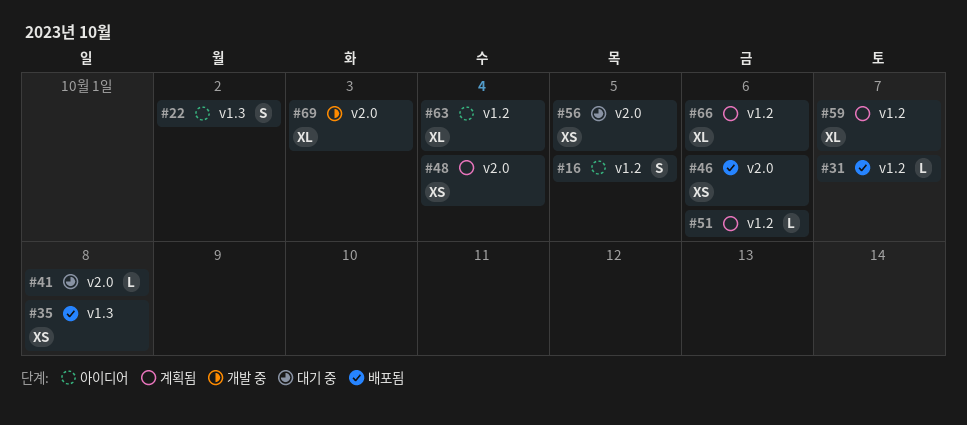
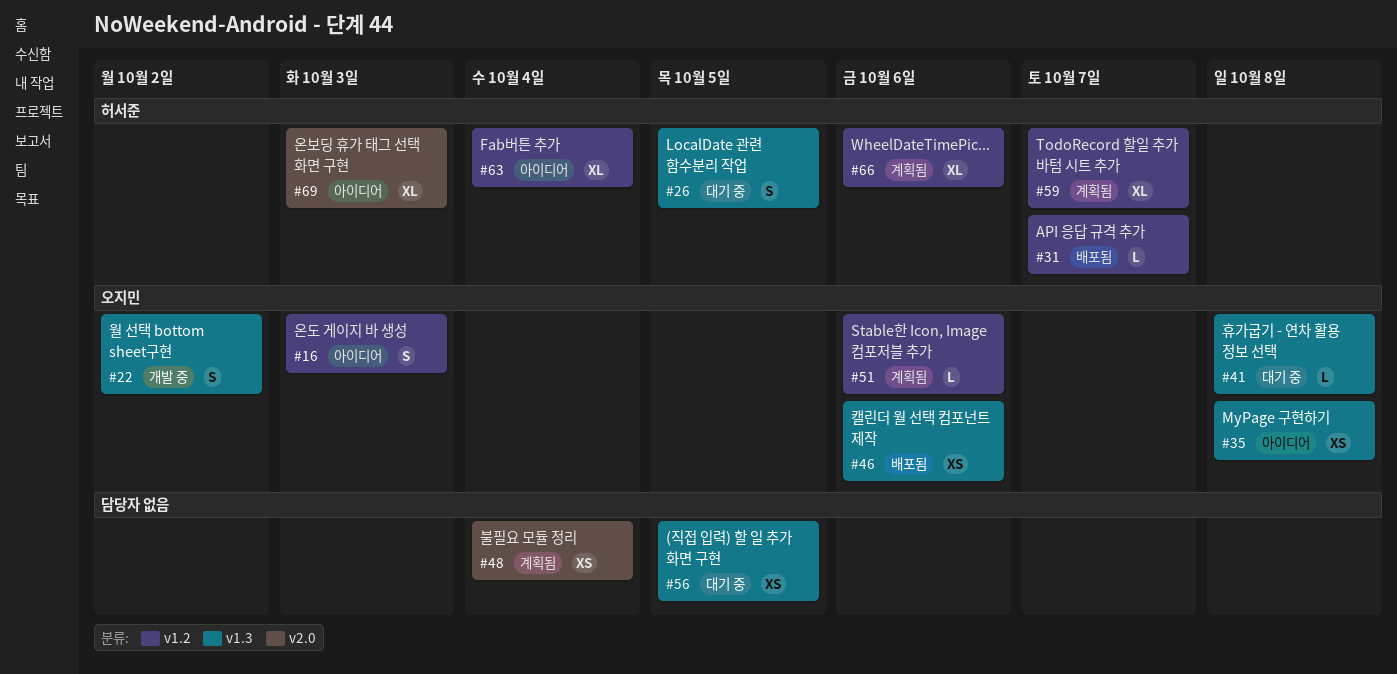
#16, due: Oct 5 -> Oct 3
#22, status: 아이디어 -> 개발 중
#26: none -> present
#35, status: 배포됨 -> 아이디어
#41, label: v2.0 -> v1.3
#46, label: v2.0 -> v1.3
#56, label: v2.0 -> v1.3
#69, status: 개발 중 -> 아이디어

